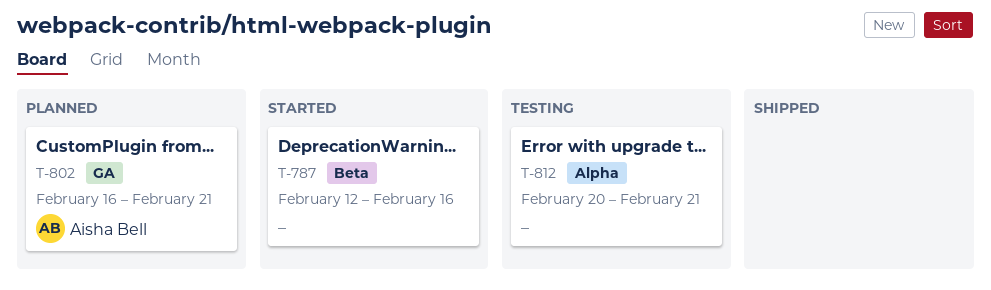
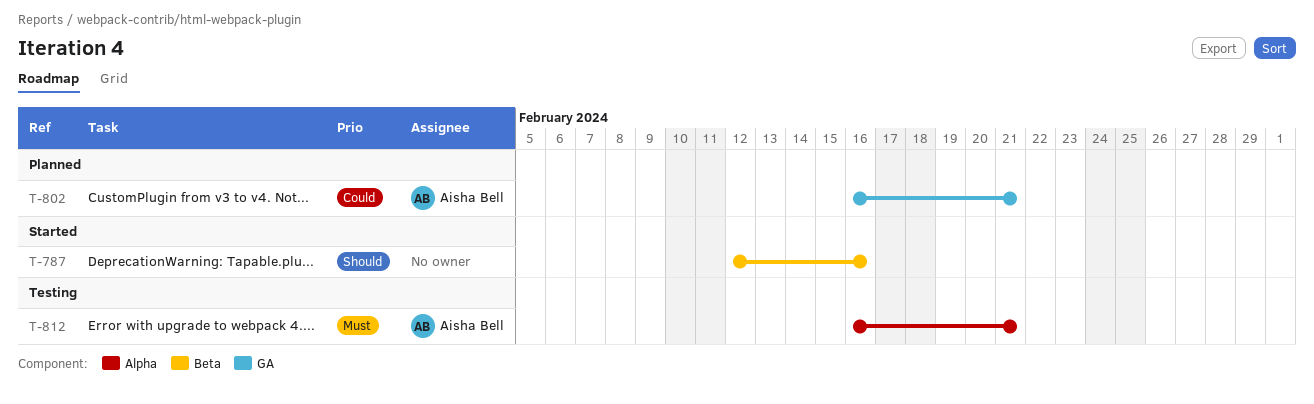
T-812, owner: none -> Aisha Bell
T-812, start: Feb 20 -> Feb 16

